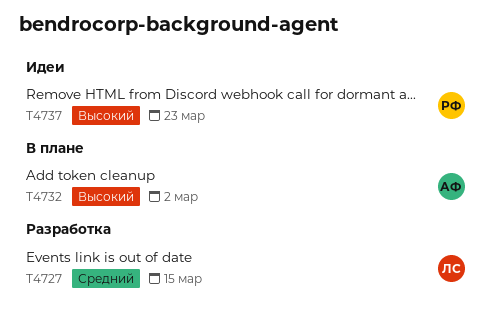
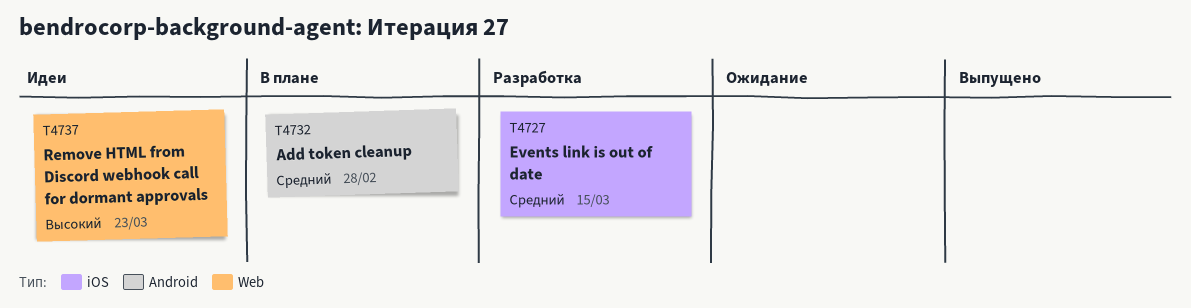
T4732, priority: Высокий -> Средний
T4732, due: Mar 2 -> Feb 28

